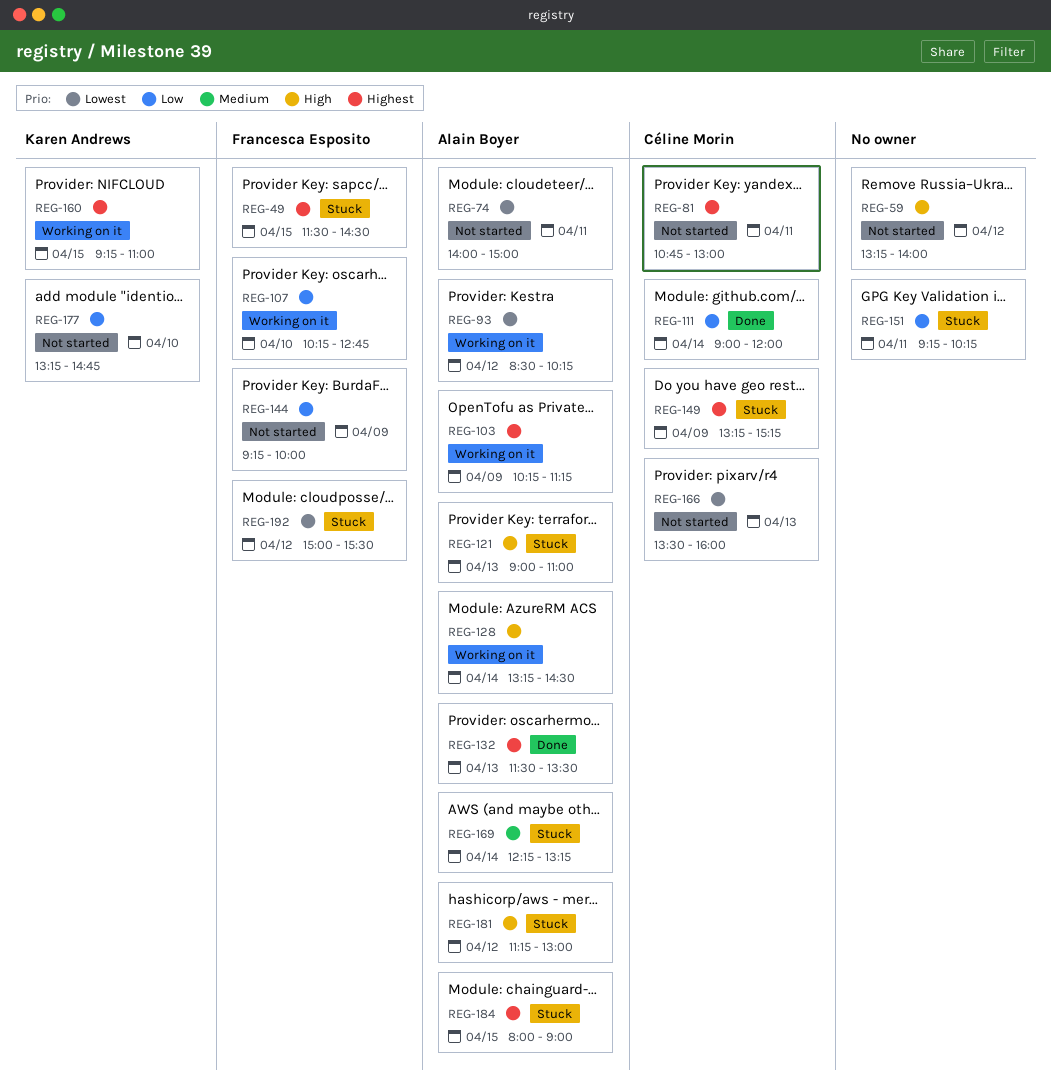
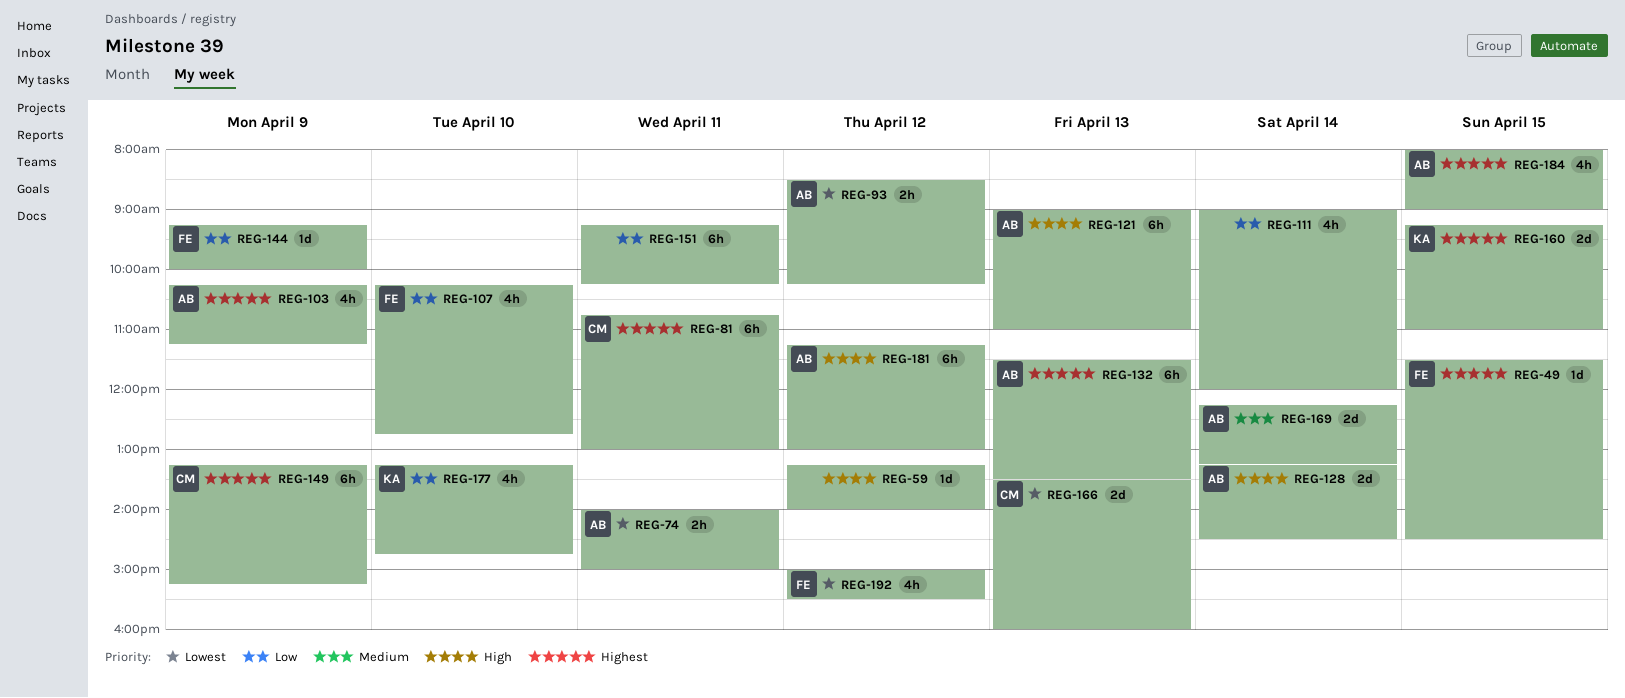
REG-111, owner: Céline Morin -> none

